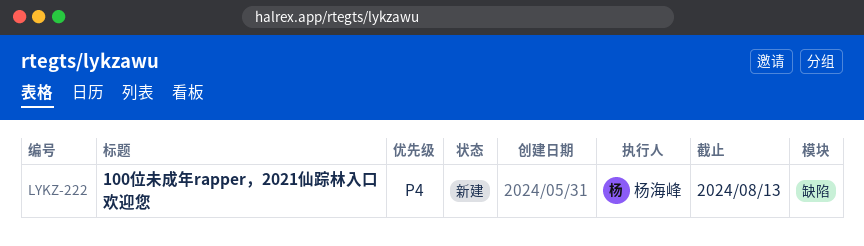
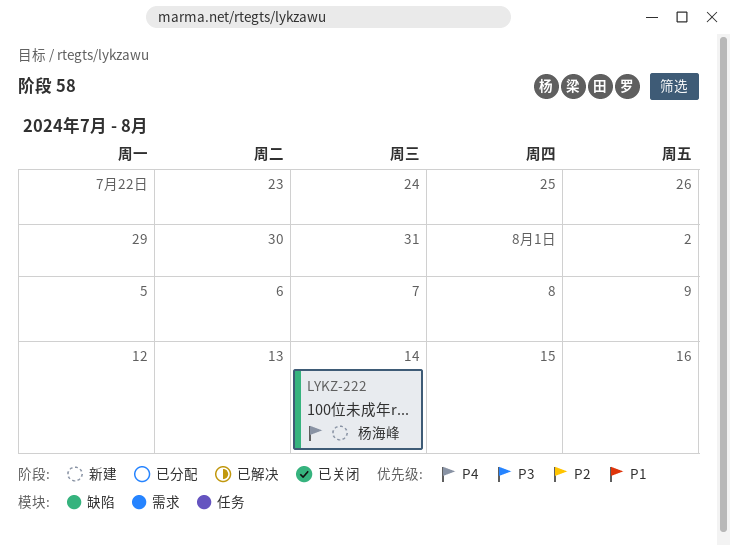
LYKZ-222, due: Aug 13 -> Aug 14

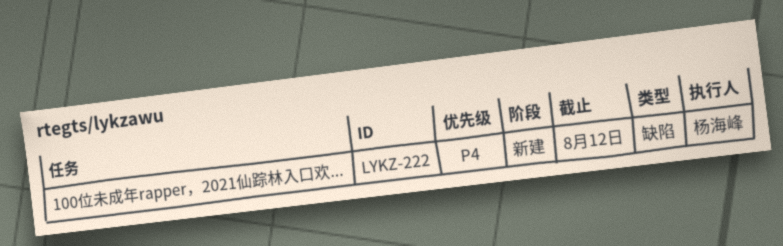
LYKZ-222, due: Aug 14 -> Aug 12

